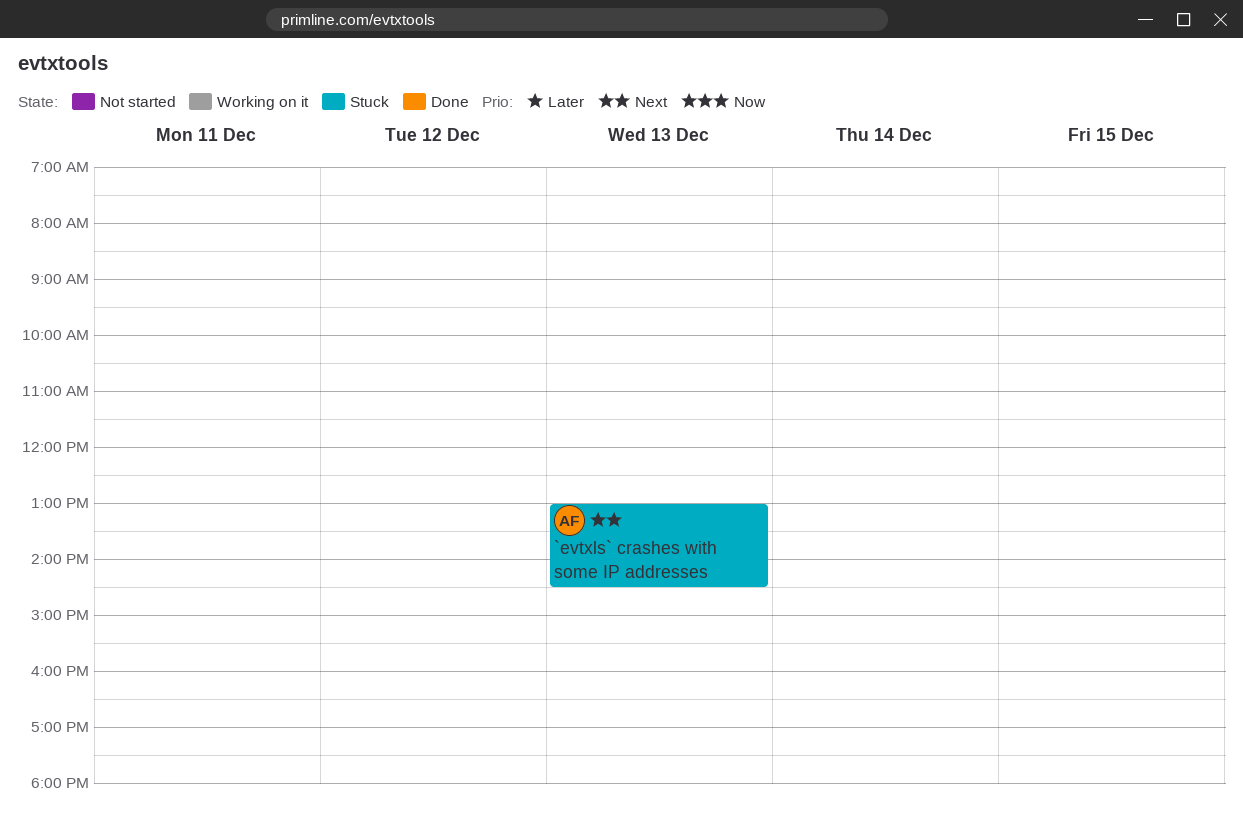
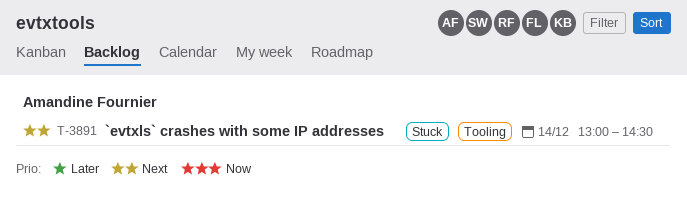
`evtxls` crashes with some IP addresses, day: Dec 13 -> Dec 14

